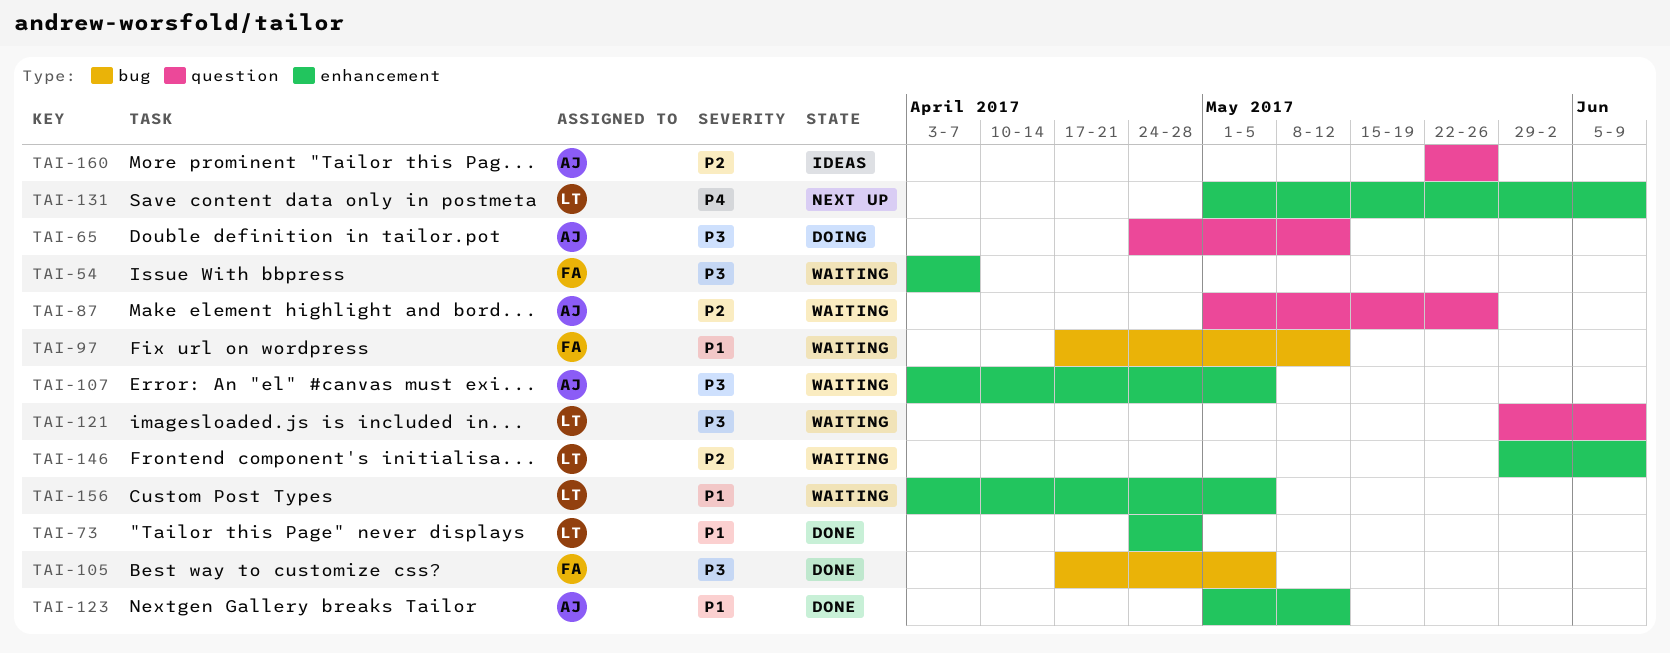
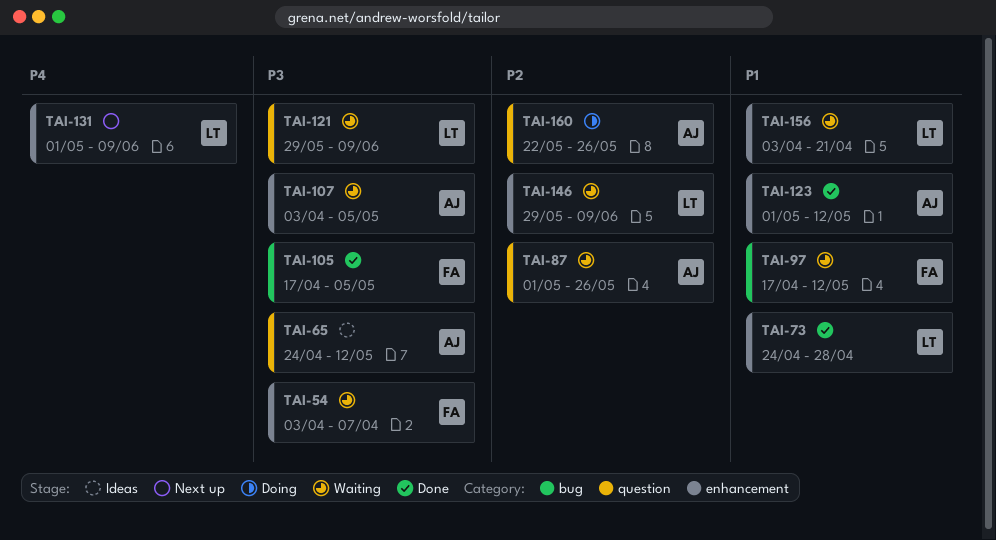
TAI-65, status: Doing -> Ideas
TAI-156, due: May 5 -> Apr 21
TAI-160, status: Ideas -> Doing

